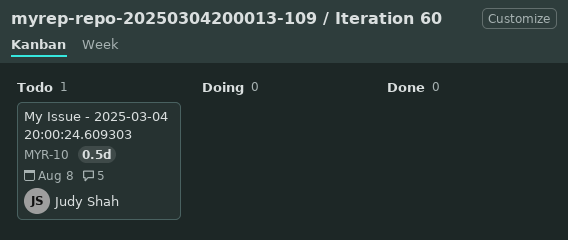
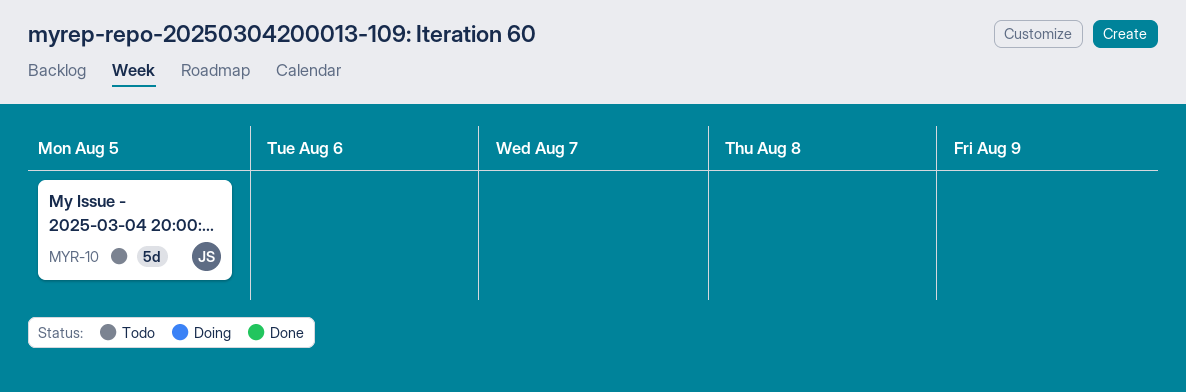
MYR-10, estimate: 0.5d -> 5d
MYR-10, due: Aug 8 -> Aug 5

